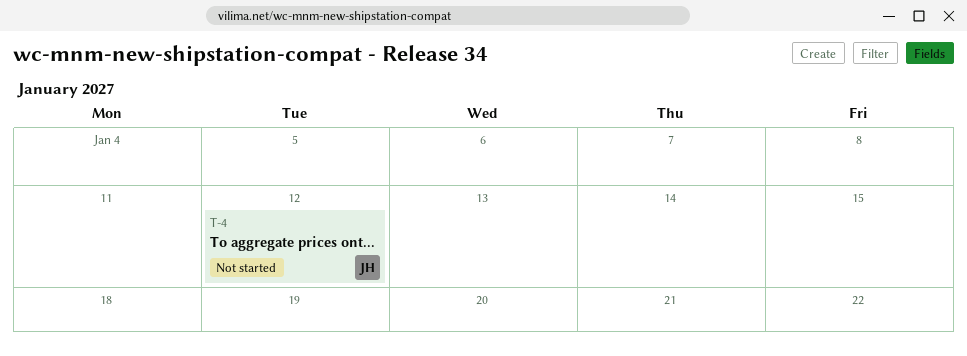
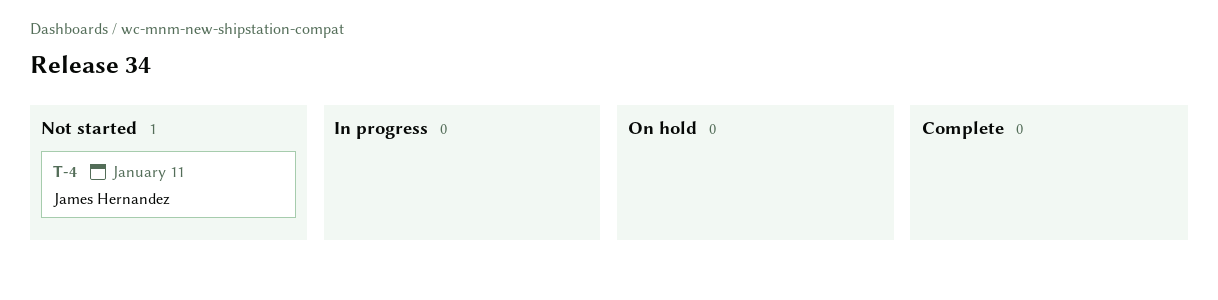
T-4, due: Jan 12 -> Jan 11

